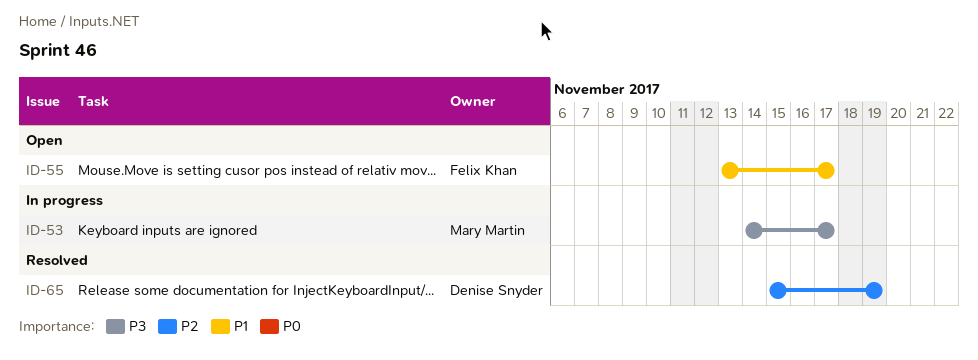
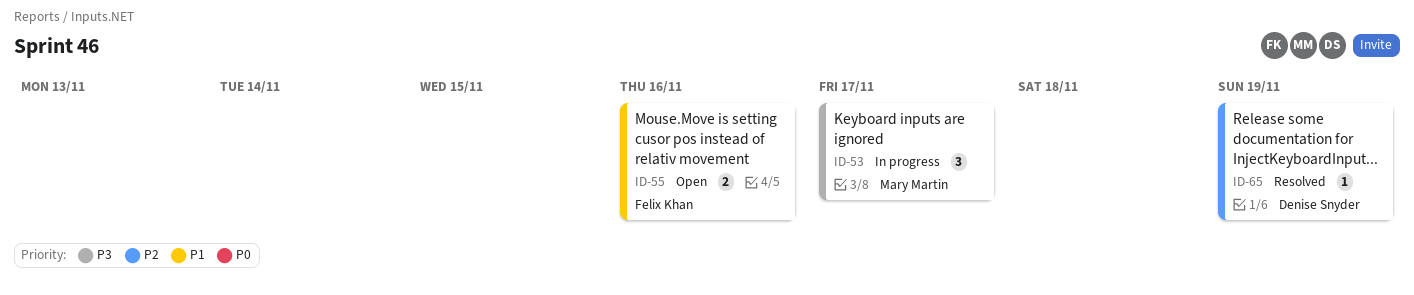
ID-55, due: Nov 17 -> Nov 16

